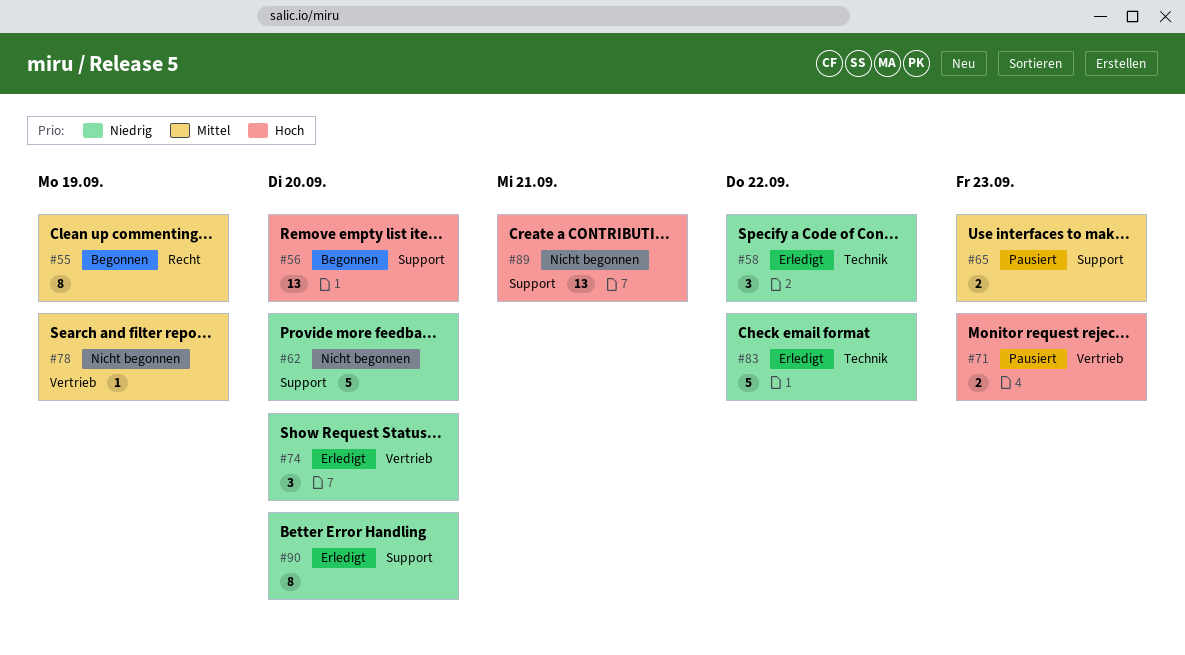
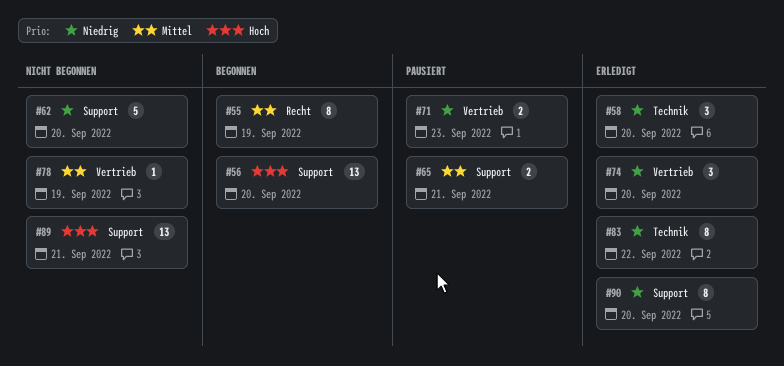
#58, due: Sep 22 -> Sep 20
#65, due: Sep 23 -> Sep 21
#71, priority: Hoch -> Niedrig
#83, estimate: 5 -> 8

